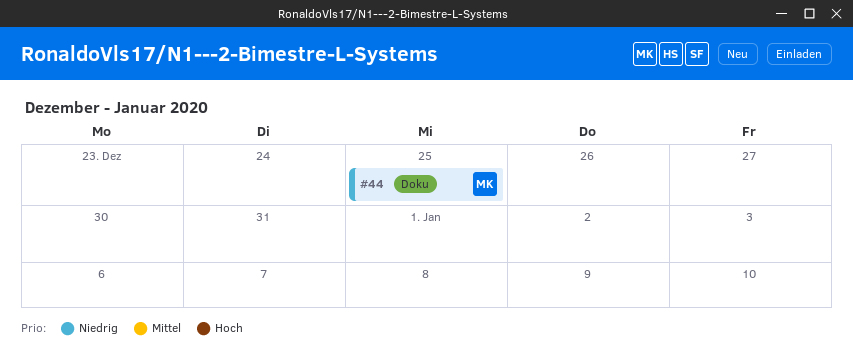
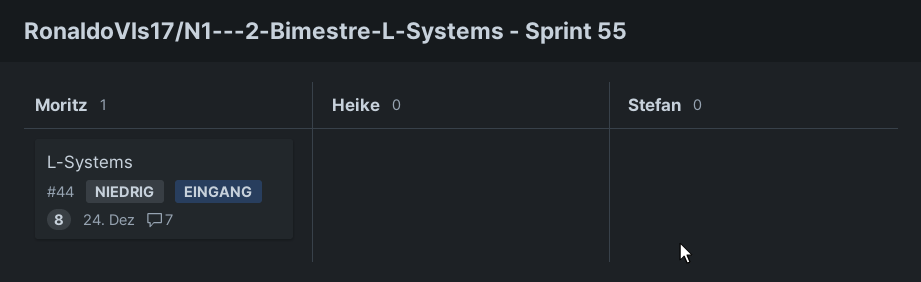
#44, due: Dec 25 -> Dec 24

